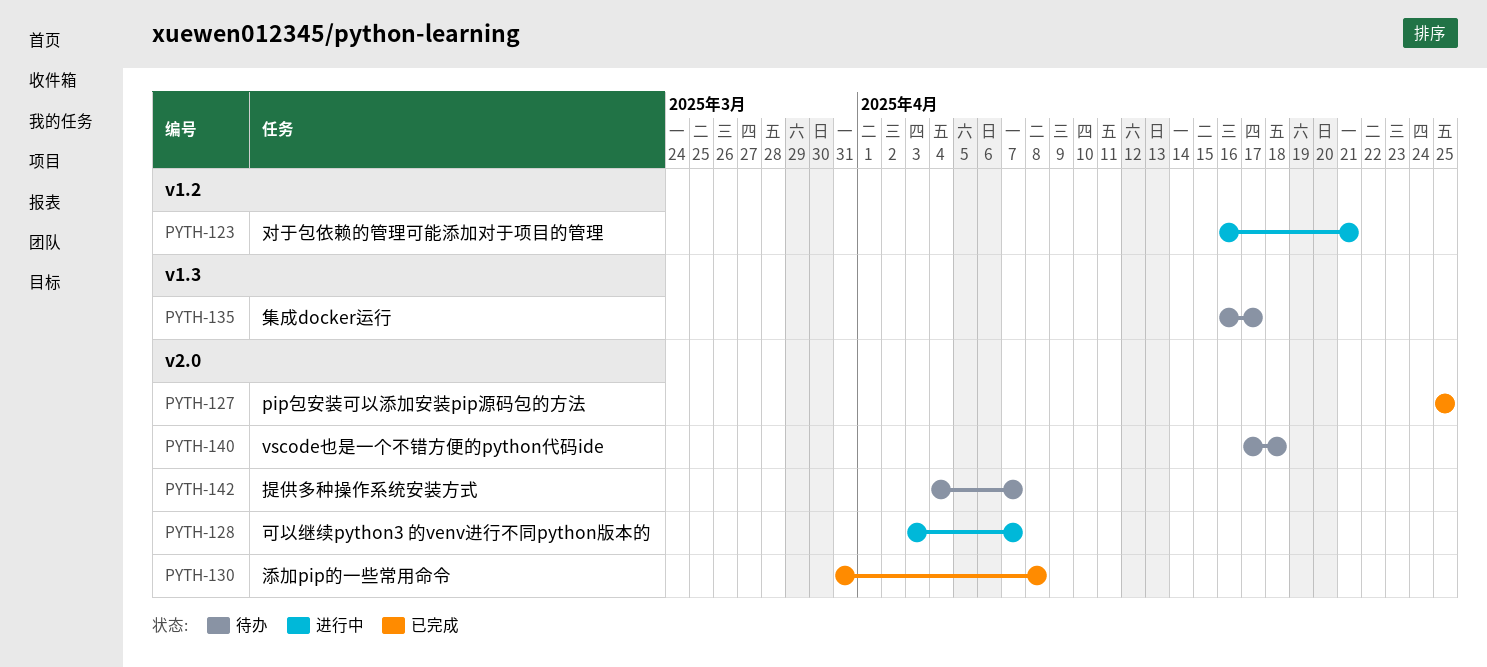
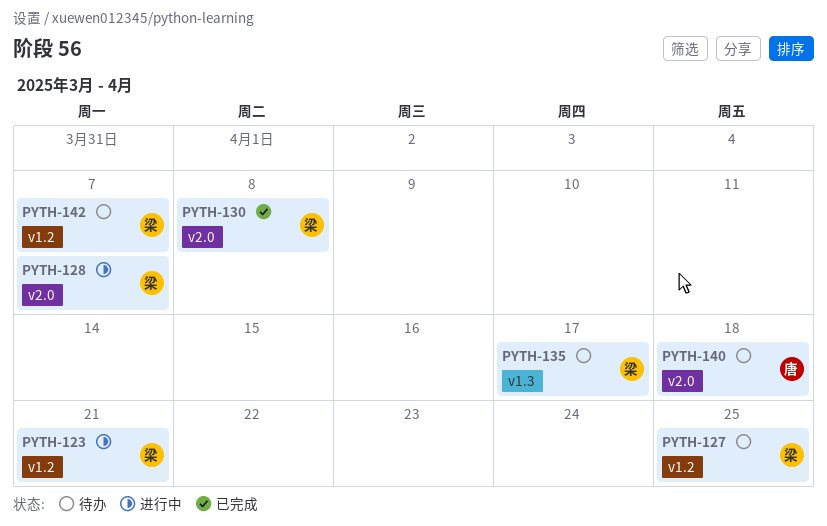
PYTH-127, status: 已完成 -> 待办
PYTH-127, label: v2.0 -> v1.2
PYTH-142, label: v2.0 -> v1.2

